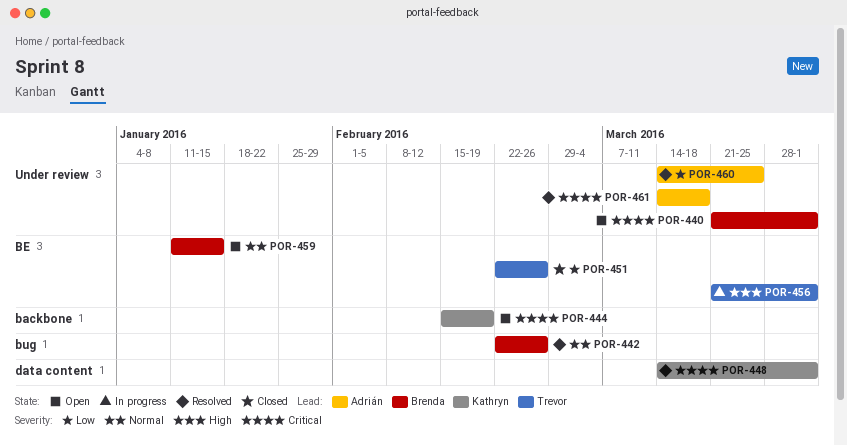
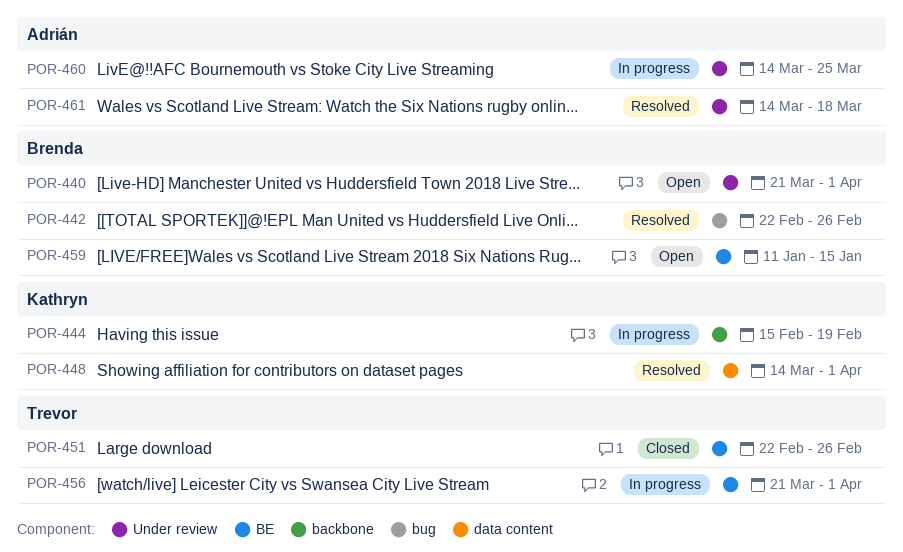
POR-444, status: Open -> In progress
POR-460, status: Resolved -> In progress

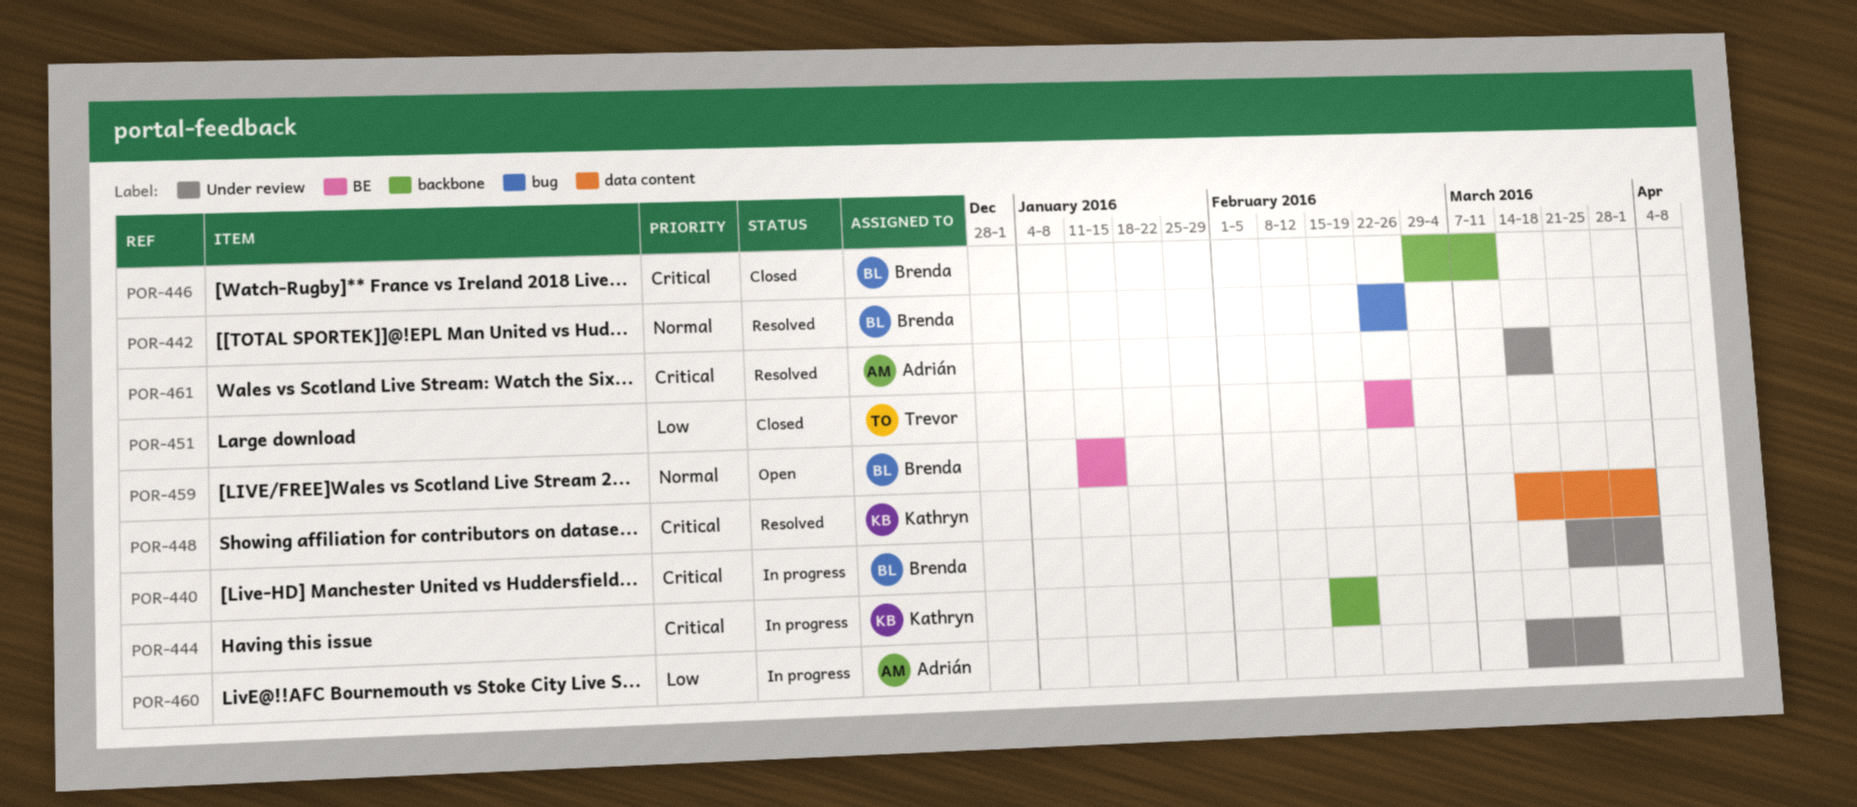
POR-440, status: Open -> In progress
POR-446: none -> present
POR-456: present -> none

